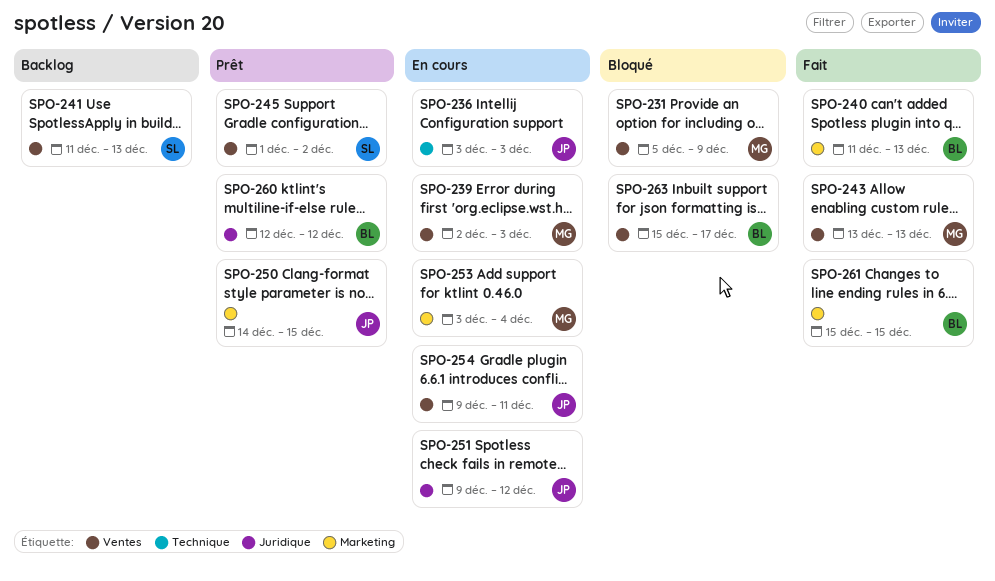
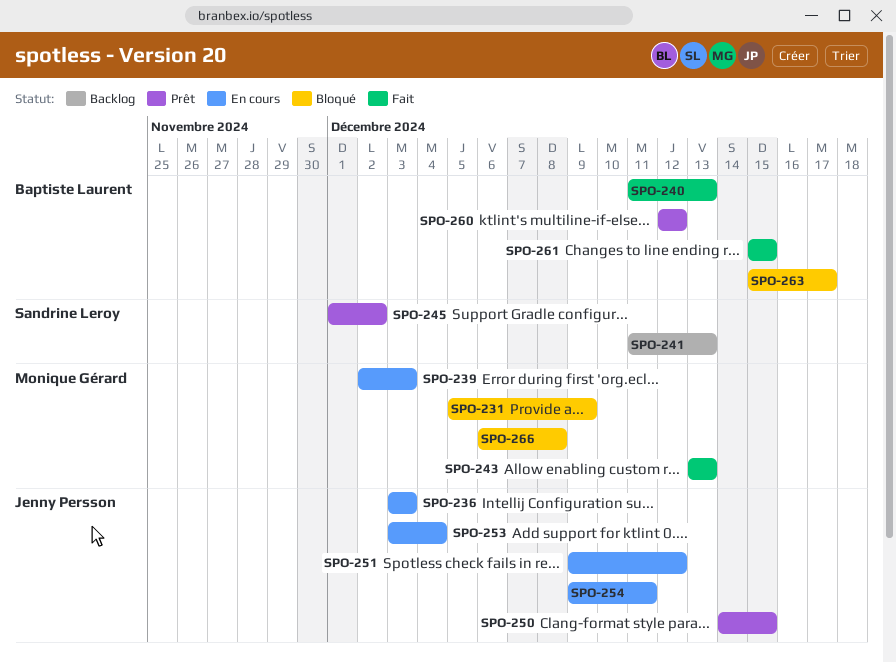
SPO-253, owner: Monique Gérard -> Jenny Persson
SPO-266: none -> present

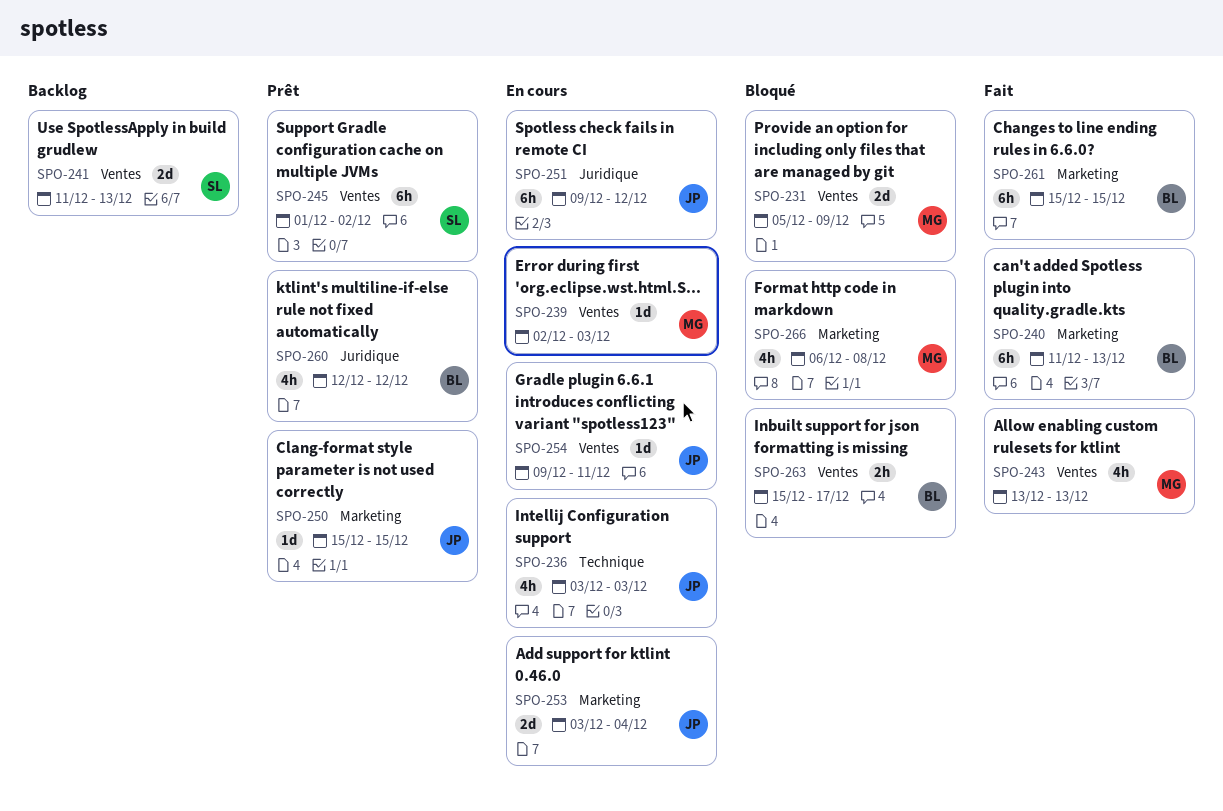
SPO-250, start: Dec 14 -> Dec 15

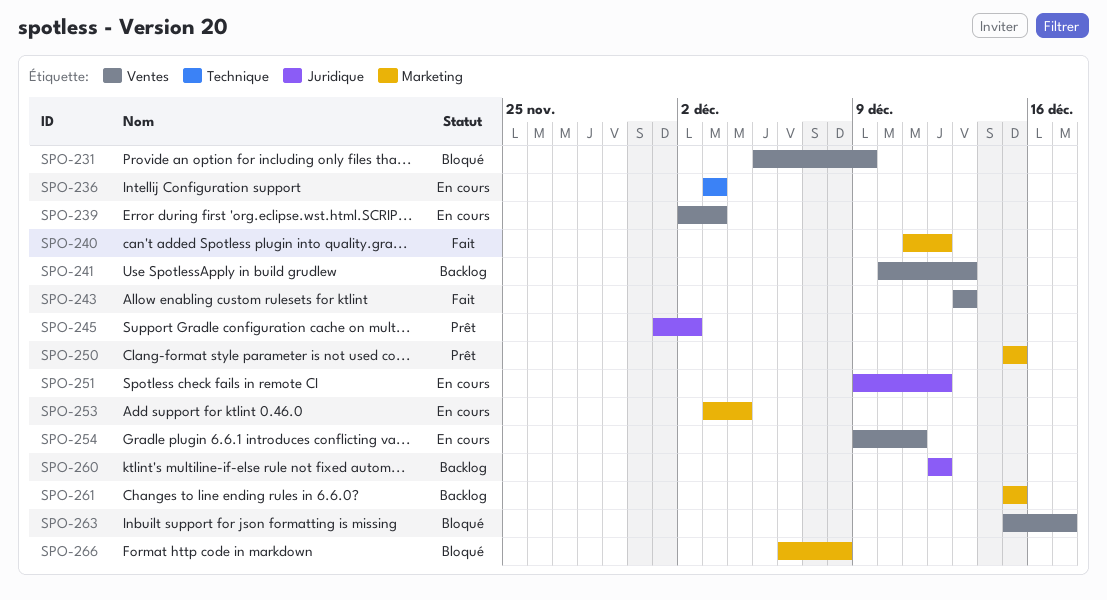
SPO-240, due: Dec 13 -> Dec 12
SPO-241, start: Dec 11 -> Dec 10
SPO-245, label: Ventes -> Juridique
SPO-260, status: Prêt -> Backlog
SPO-261, status: Fait -> Backlog

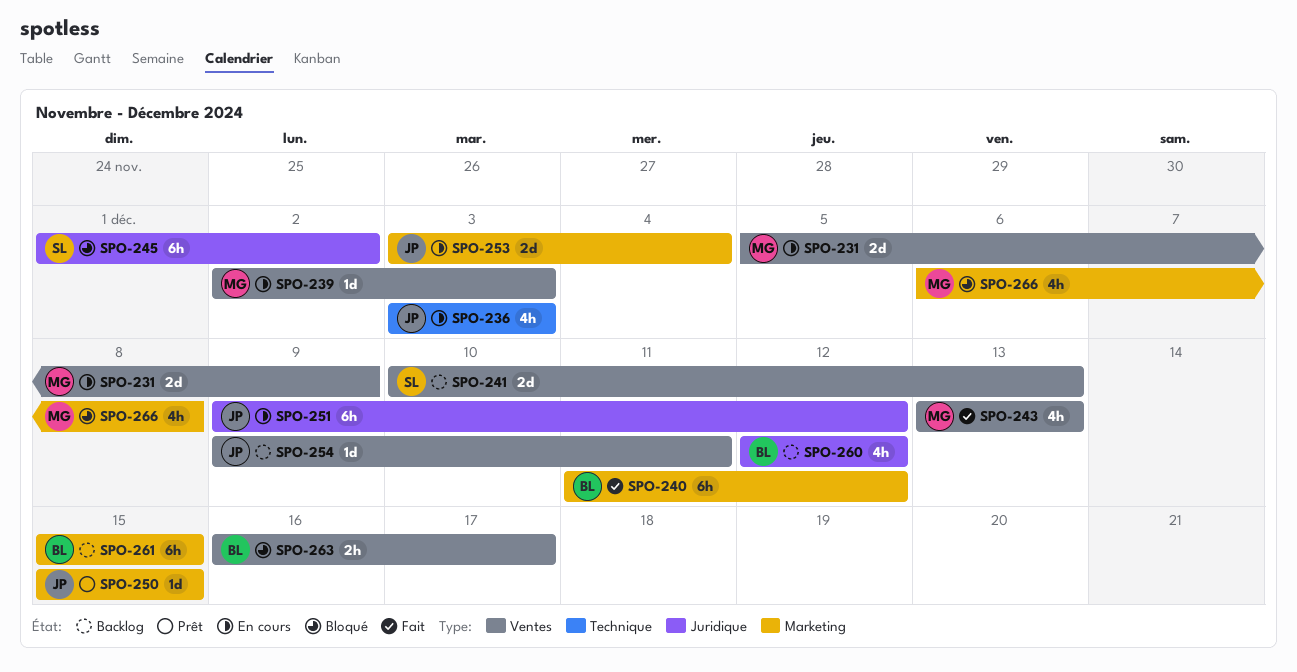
SPO-231, status: Bloqué -> En cours
SPO-245, status: Prêt -> Bloqué
SPO-254, status: En cours -> Backlog
SPO-263, start: Dec 15 -> Dec 16

